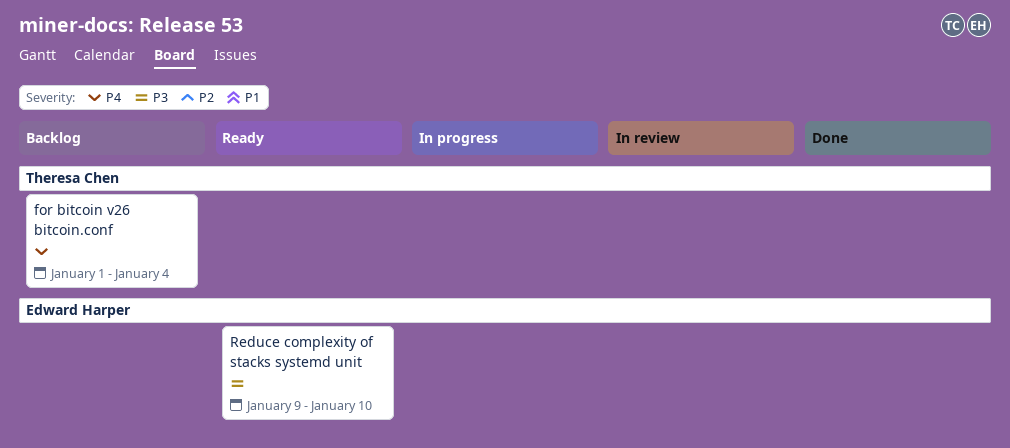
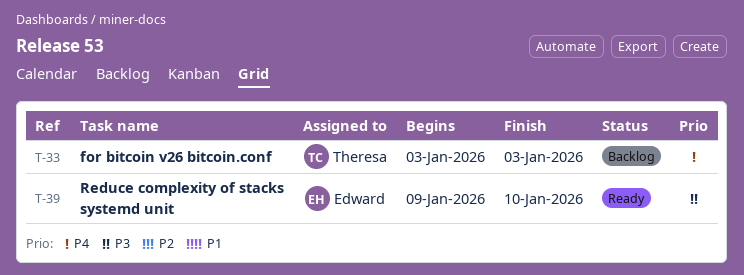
for bitcoin v26 bitcoin.conf, start: Jan 1 -> Jan 3
for bitcoin v26 bitcoin.conf, due: Jan 4 -> Jan 3

